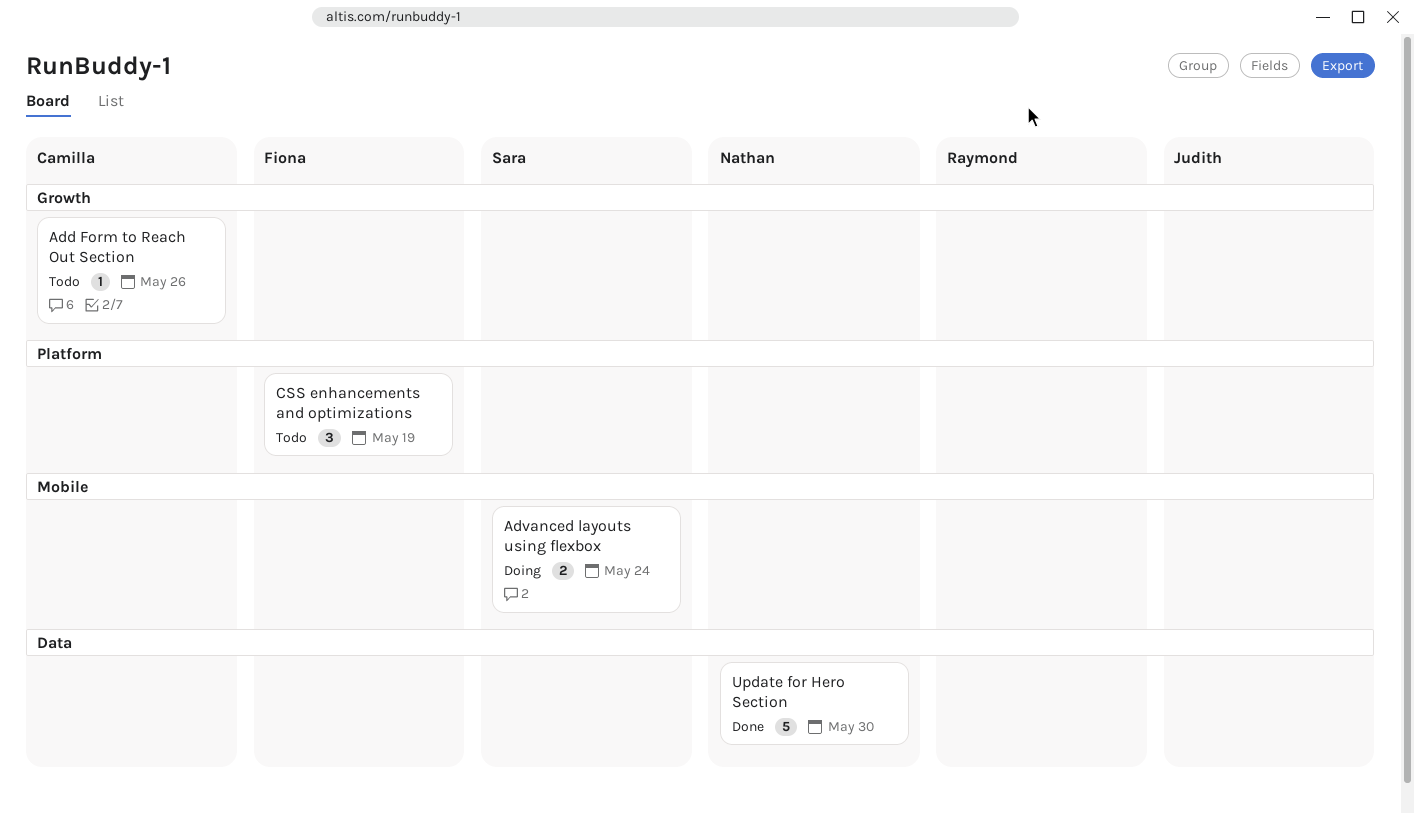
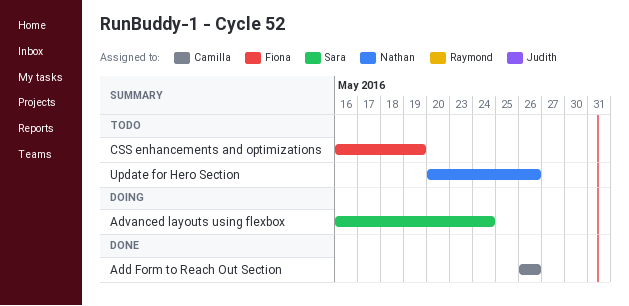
Add Form to Reach Out Section, status: Todo -> Done
Update for Hero Section, status: Done -> Todo
Update for Hero Section, due: May 30 -> May 26

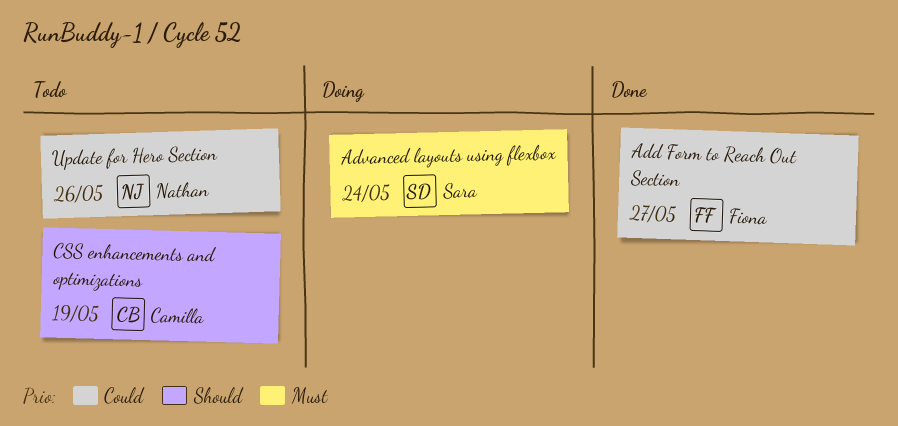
Add Form to Reach Out Section, owner: Camilla -> Fiona
Add Form to Reach Out Section, due: May 26 -> May 27
CSS enhancements and optimizations, owner: Fiona -> Camilla

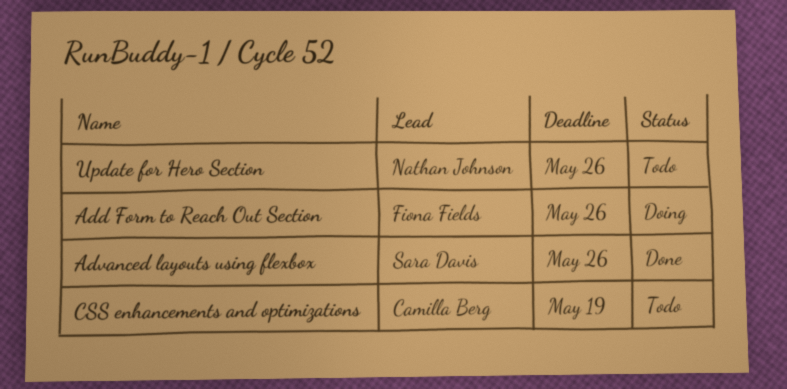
Add Form to Reach Out Section, status: Done -> Doing
Add Form to Reach Out Section, due: May 27 -> May 26
Advanced layouts using flexbox, status: Doing -> Done
Advanced layouts using flexbox, due: May 24 -> May 26

